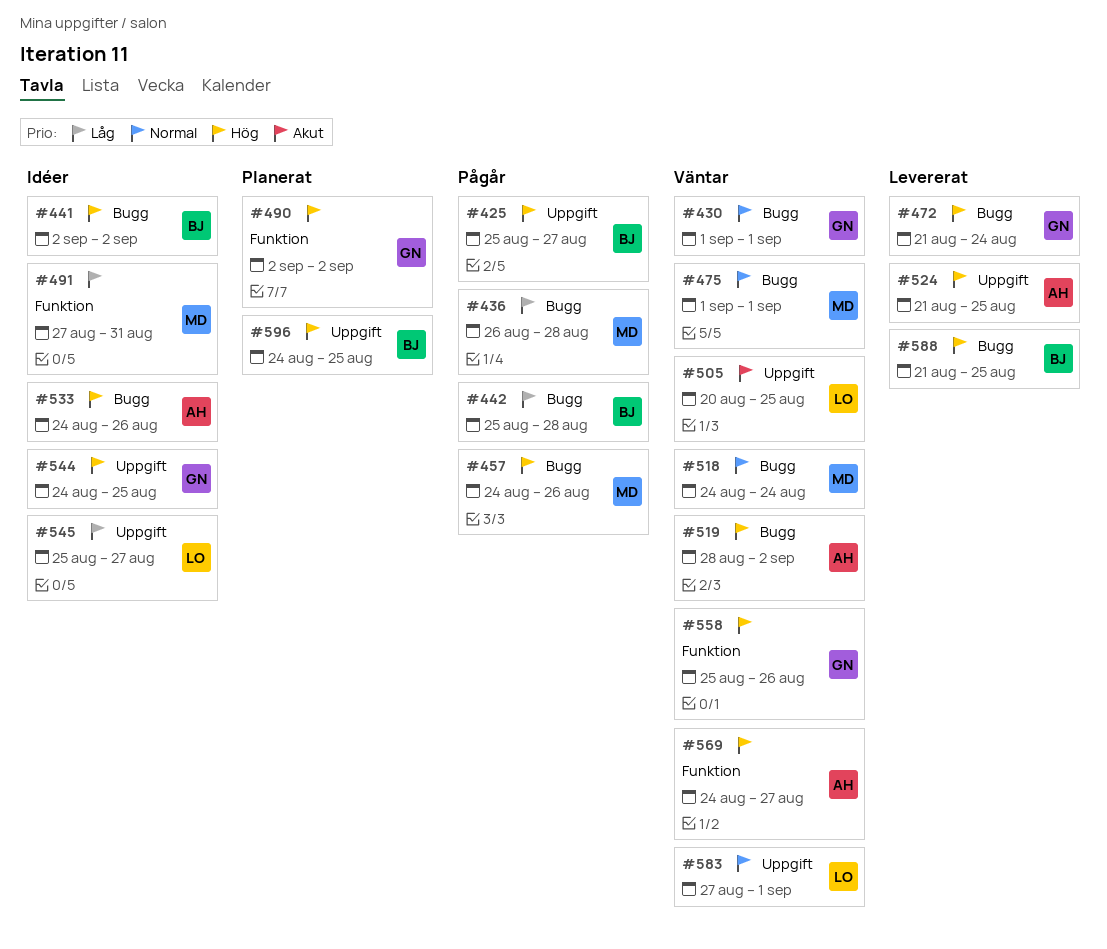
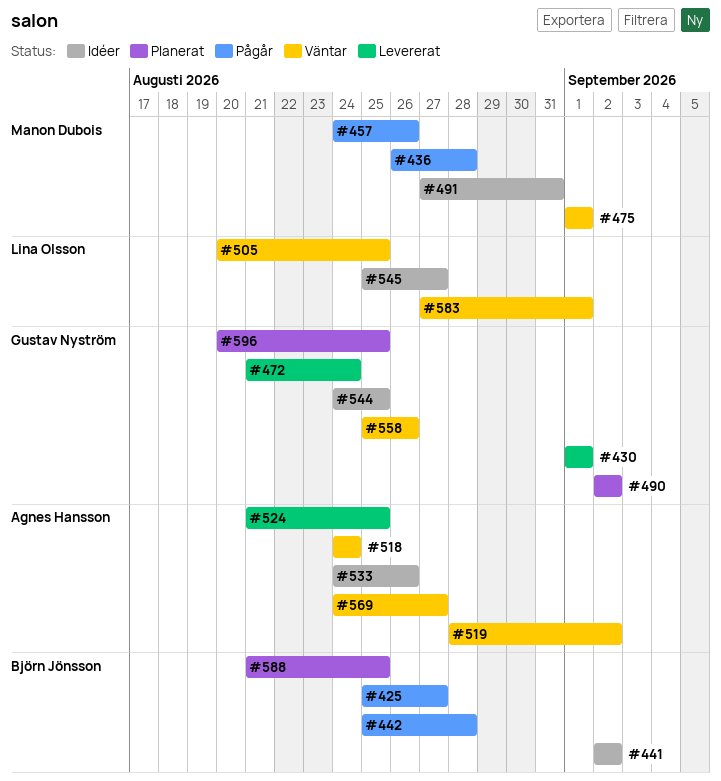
#430, status: Väntar -> Levererat
#518, owner: Manon Dubois -> Agnes Hansson
#588, status: Levererat -> Planerat
#596, owner: Björn Jönsson -> Gustav Nyström
#596, start: Aug 24 -> Aug 20

